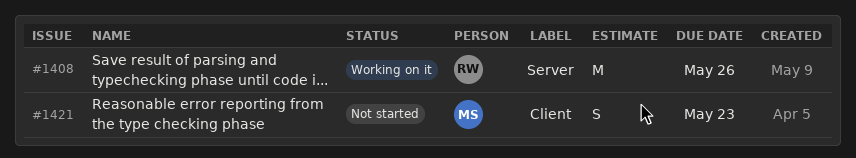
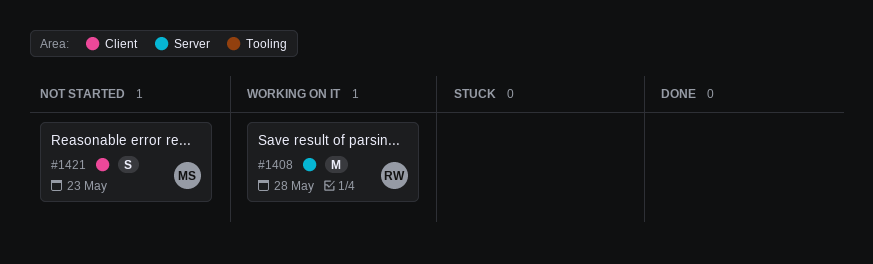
#1408, due: May 26 -> May 28

